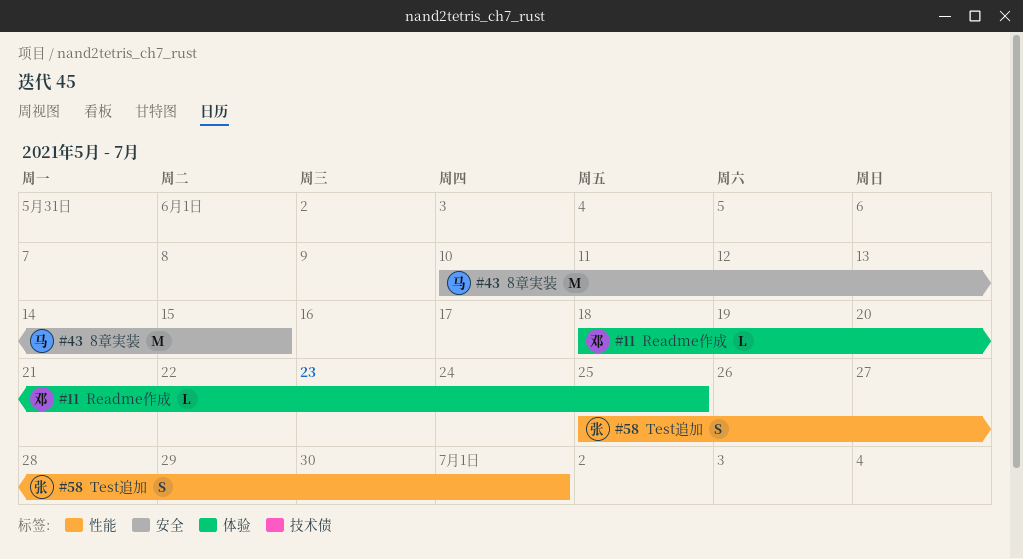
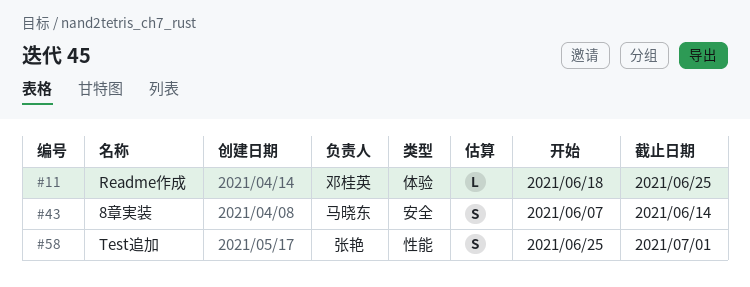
#43, estimate: M -> S
#43, start: Jun 10 -> Jun 7
#43, due: Jun 15 -> Jun 14

